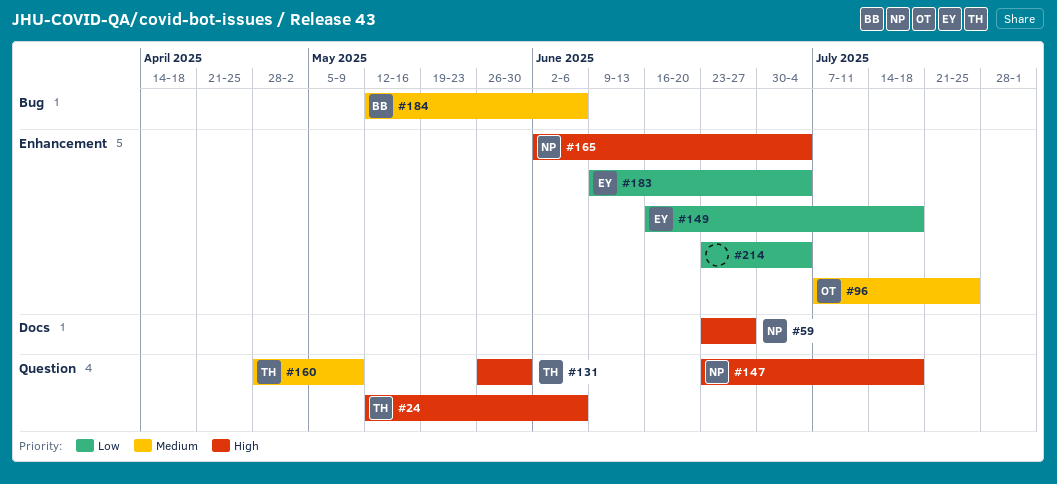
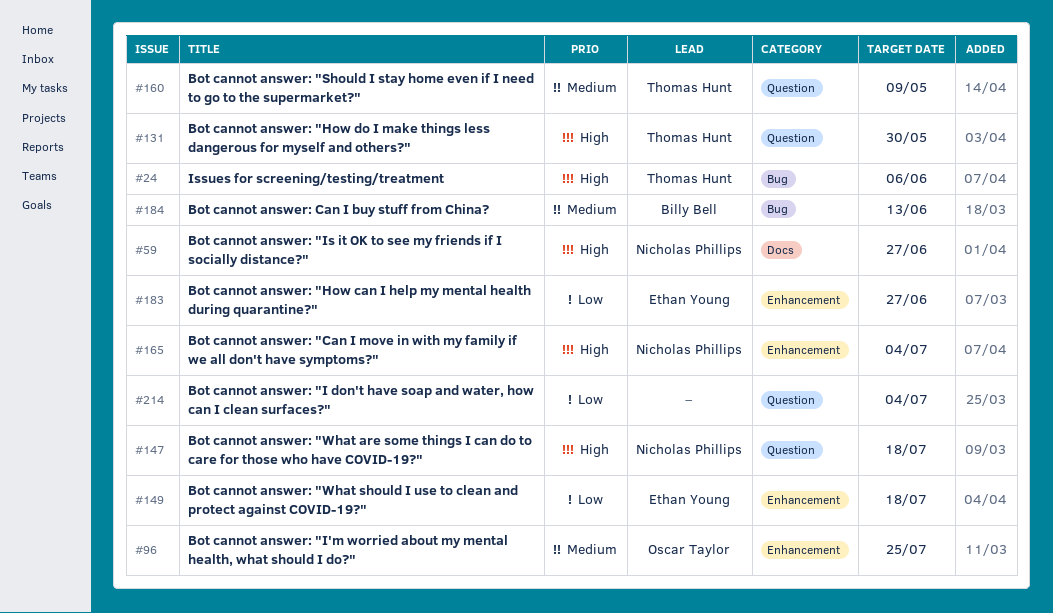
#24, label: Question -> Bug
#183, due: Jul 4 -> Jun 27
#184, due: Jun 6 -> Jun 13
#214, label: Enhancement -> Question

